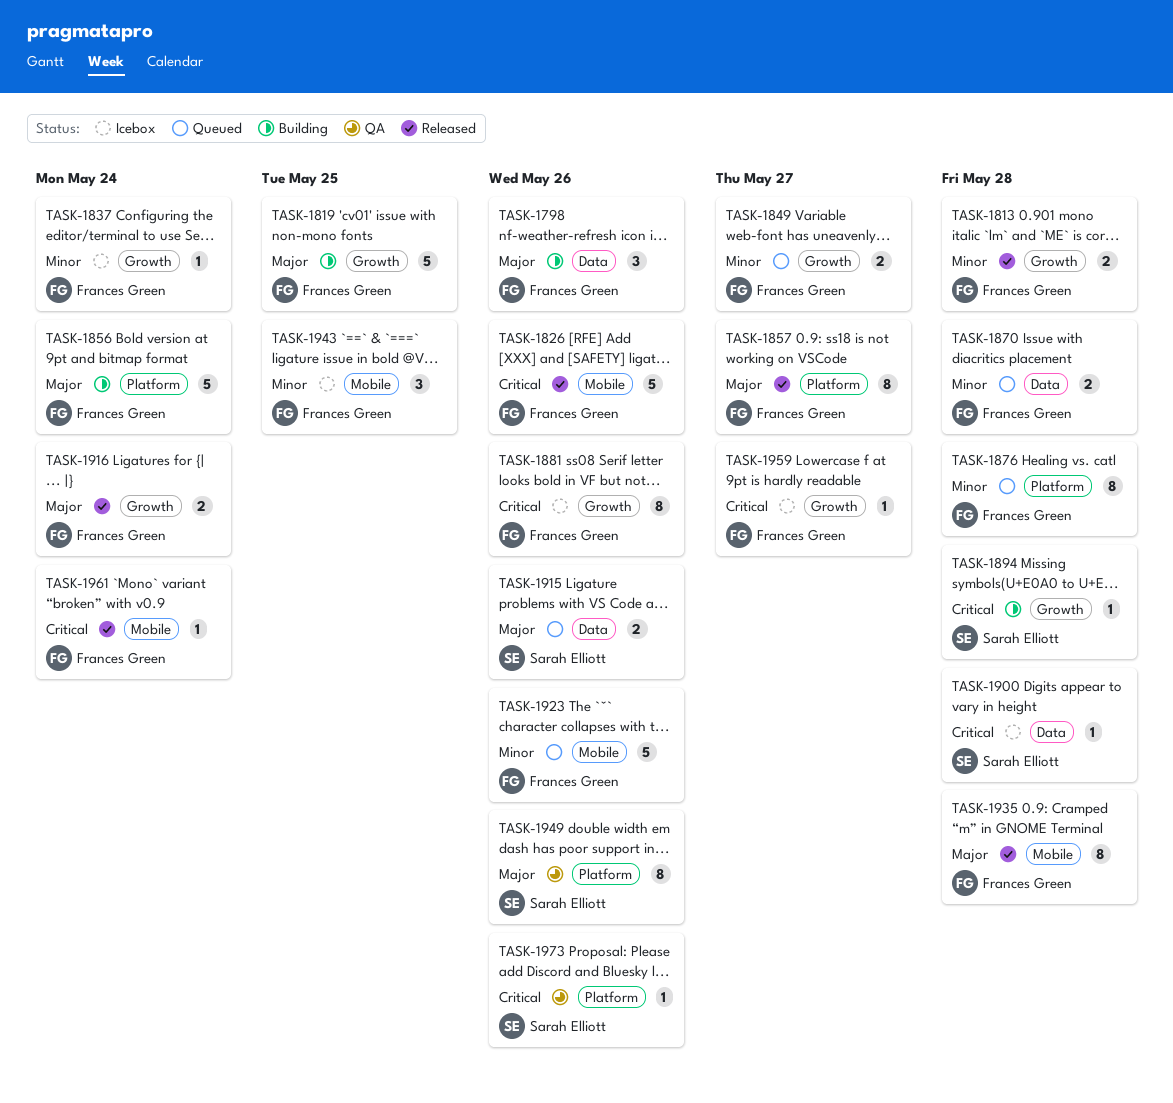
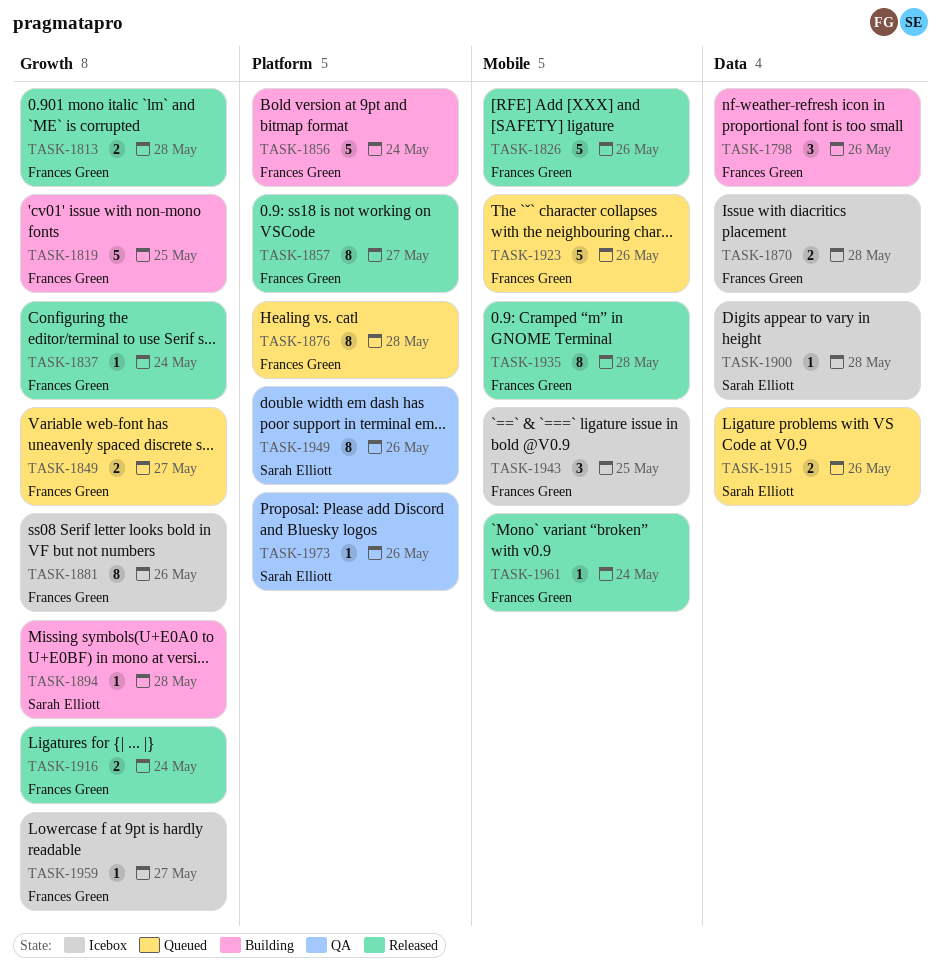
TASK-1837, status: Icebox -> Released
TASK-1870, status: Queued -> Icebox

